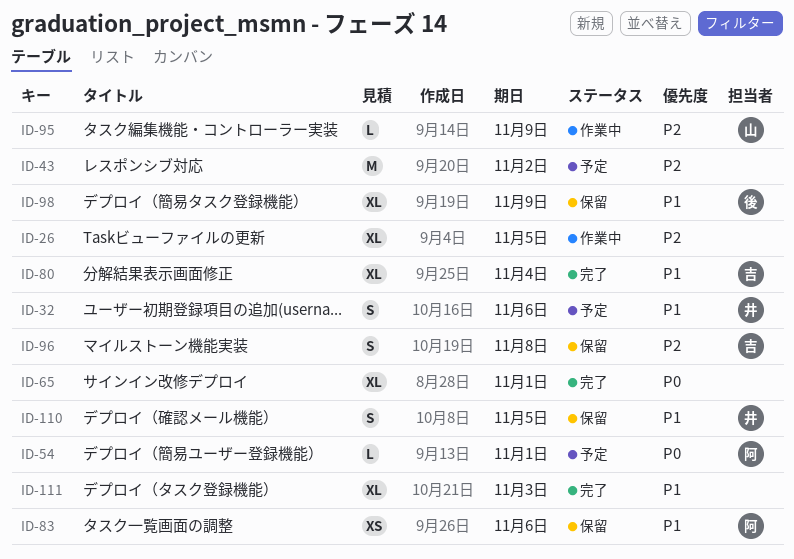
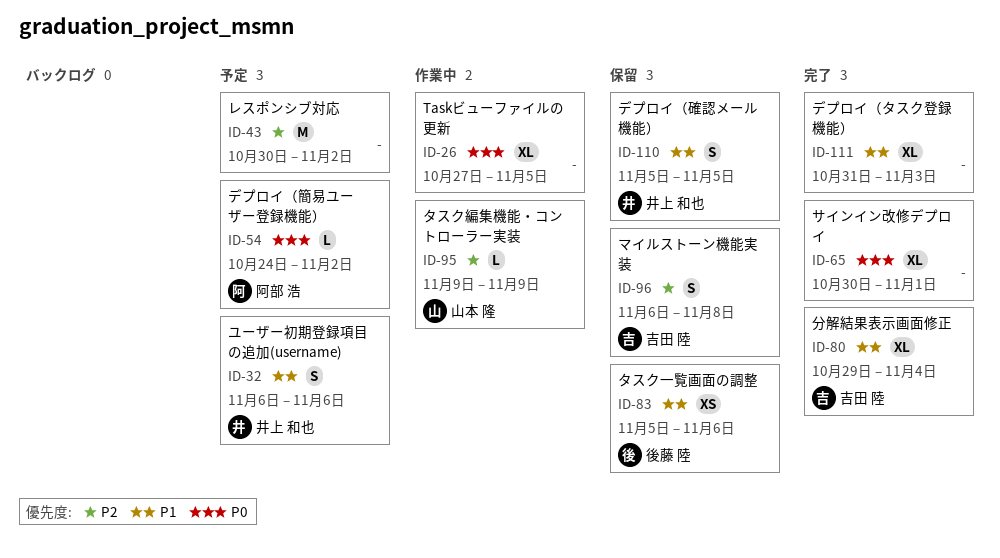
ID-26, priority: P2 -> P0
ID-54, due: Nov 1 -> Nov 2
ID-83, owner: 阿部 浩 -> 後藤 陸
ID-98: present -> none

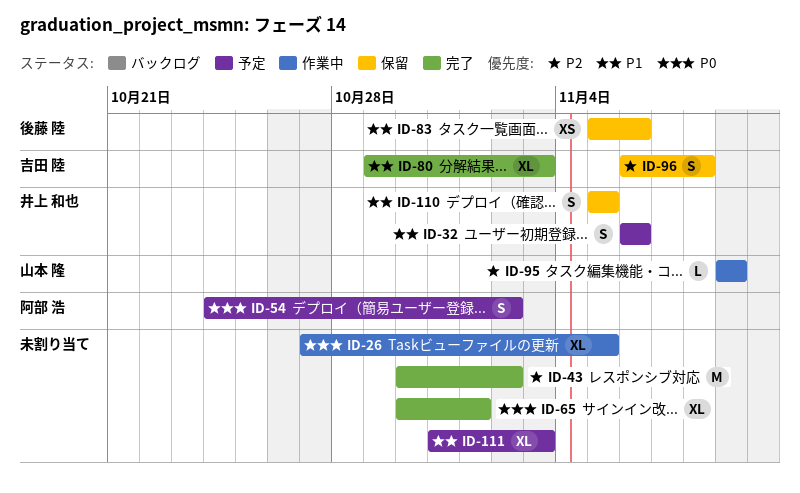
ID-43, status: 予定 -> 完了
ID-54, estimate: L -> S
ID-80, due: Nov 4 -> Nov 3
ID-111, status: 完了 -> 予定

